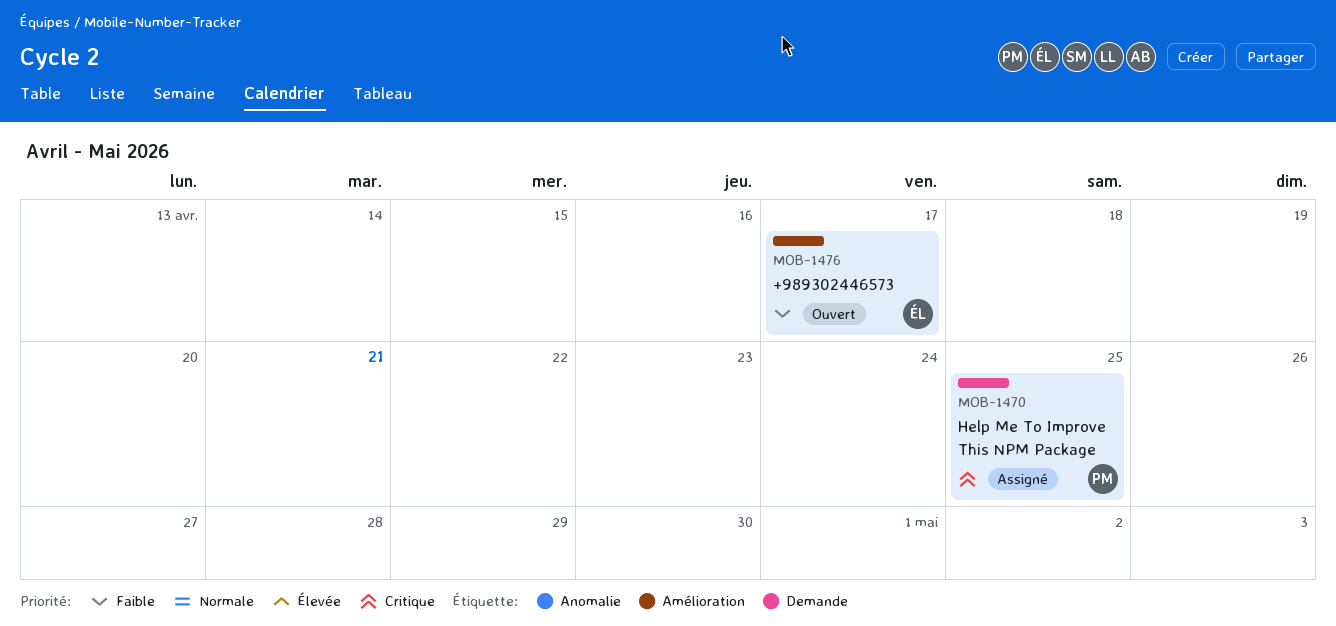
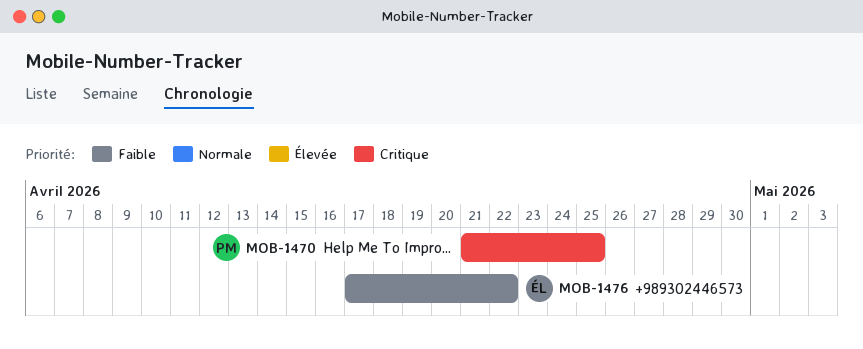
MOB-1476, due: Apr 17 -> Apr 22

